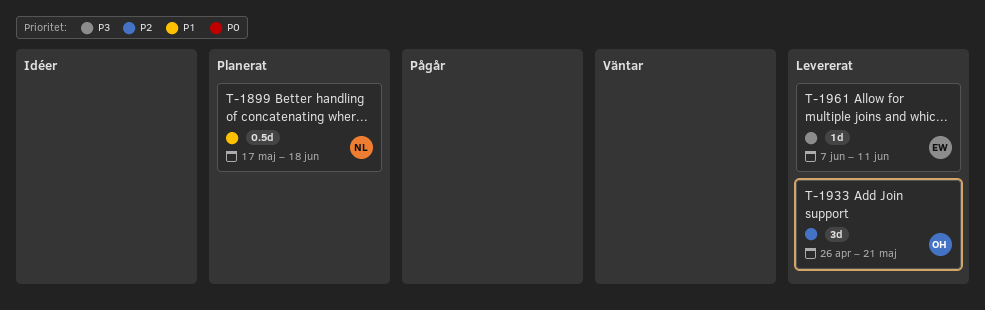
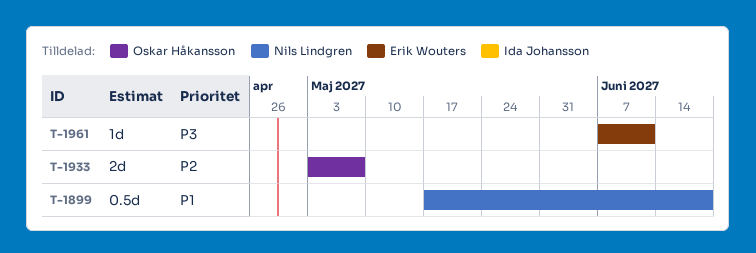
T-1933, estimate: 3d -> 2d
T-1933, start: Apr 26 -> May 3
T-1933, due: May 21 -> May 7

